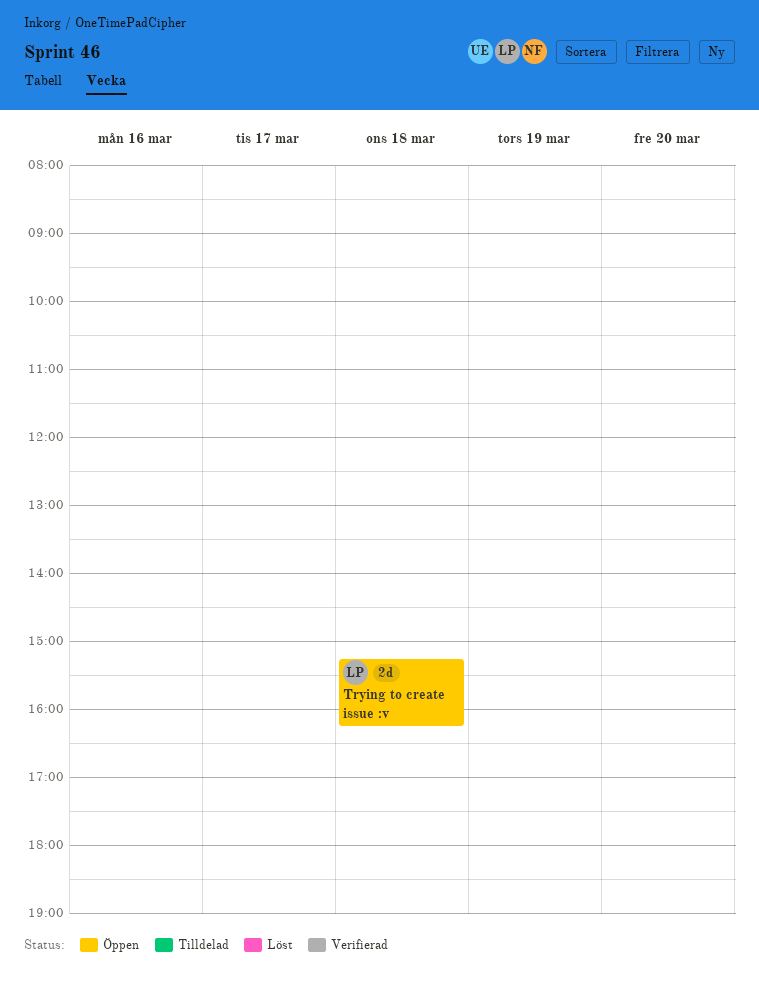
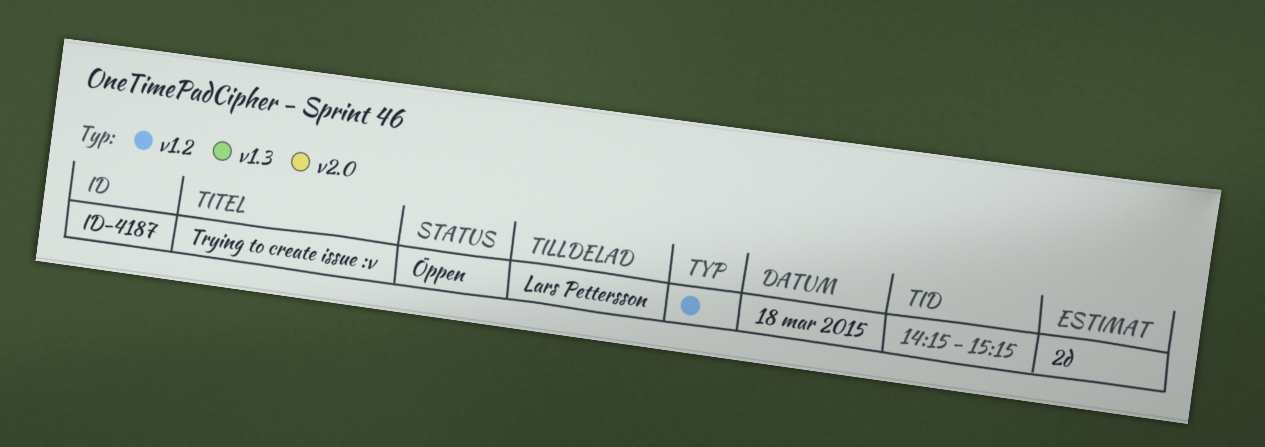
Trying to create issue :v, begins: 15:15 -> 14:15
Trying to create issue :v, ends: 16:15 -> 15:15

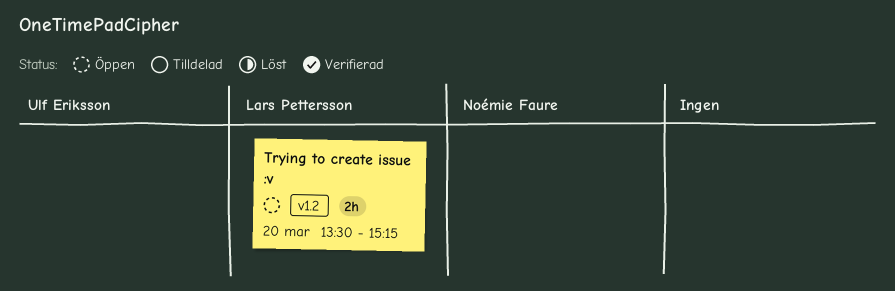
Trying to create issue :v, estimate: 2d -> 2h
Trying to create issue :v, day: Mar 18 -> Mar 20
Trying to create issue :v, begins: 14:15 -> 13:30

